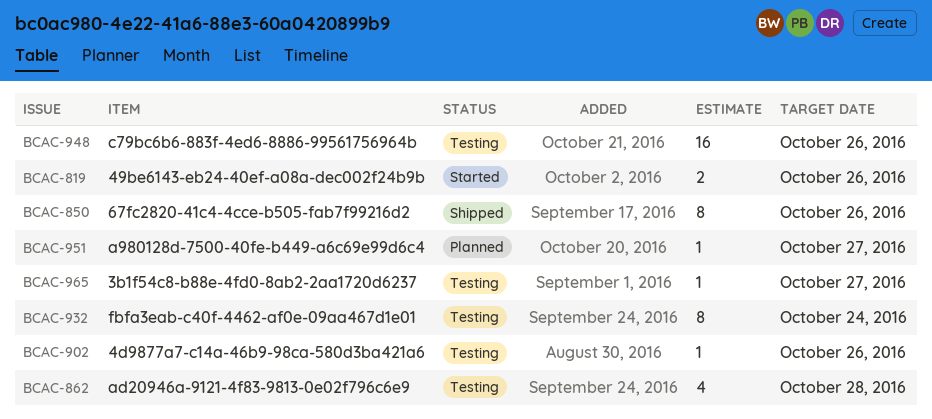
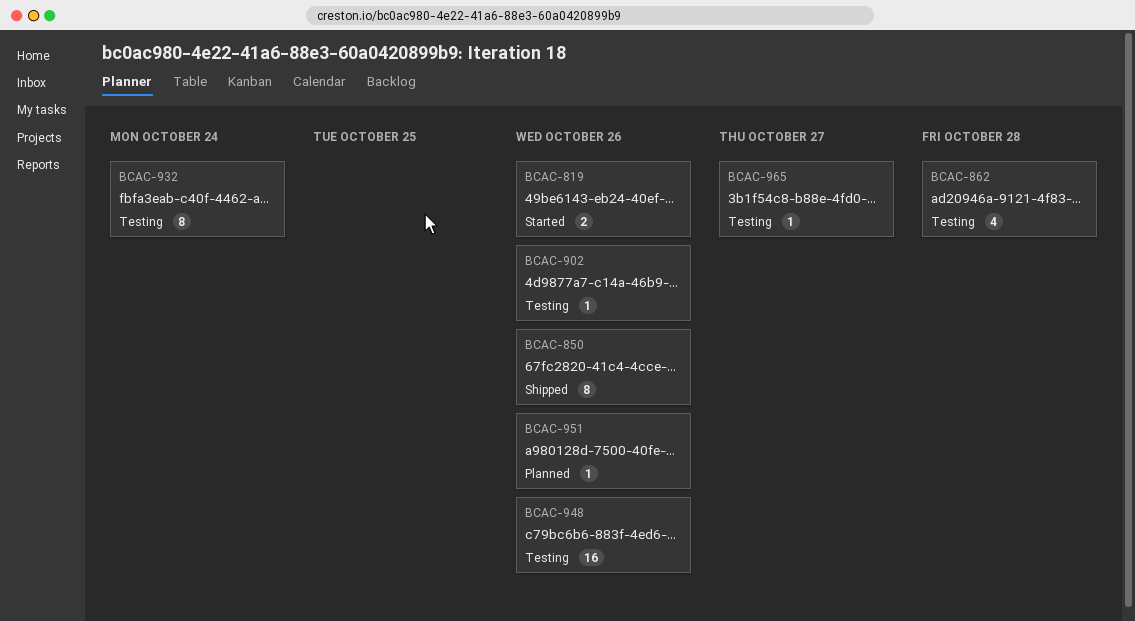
BCAC-951, due: Oct 27 -> Oct 26

